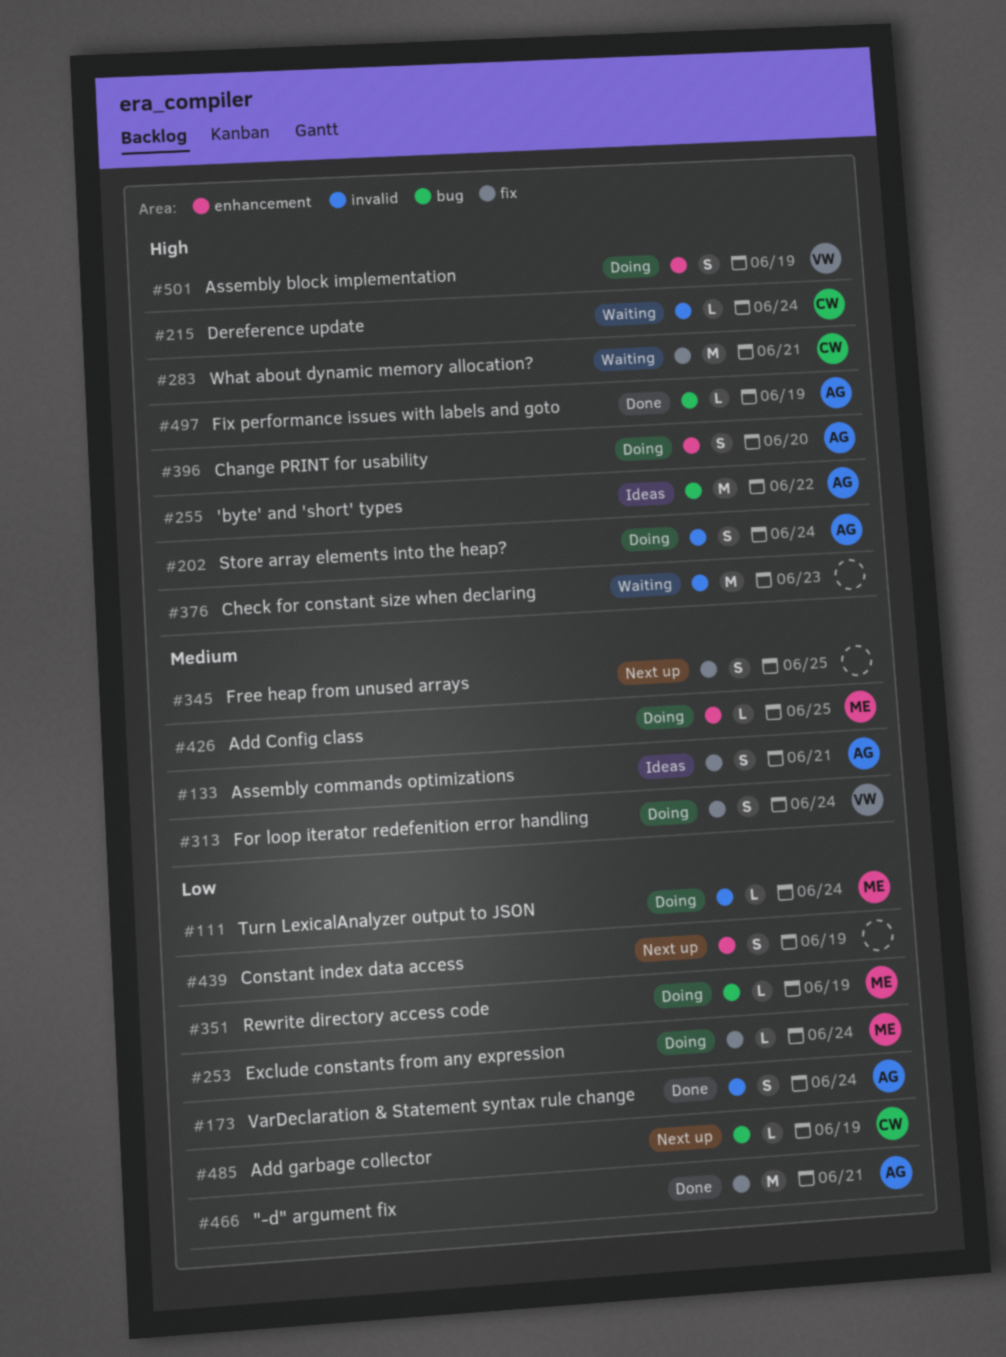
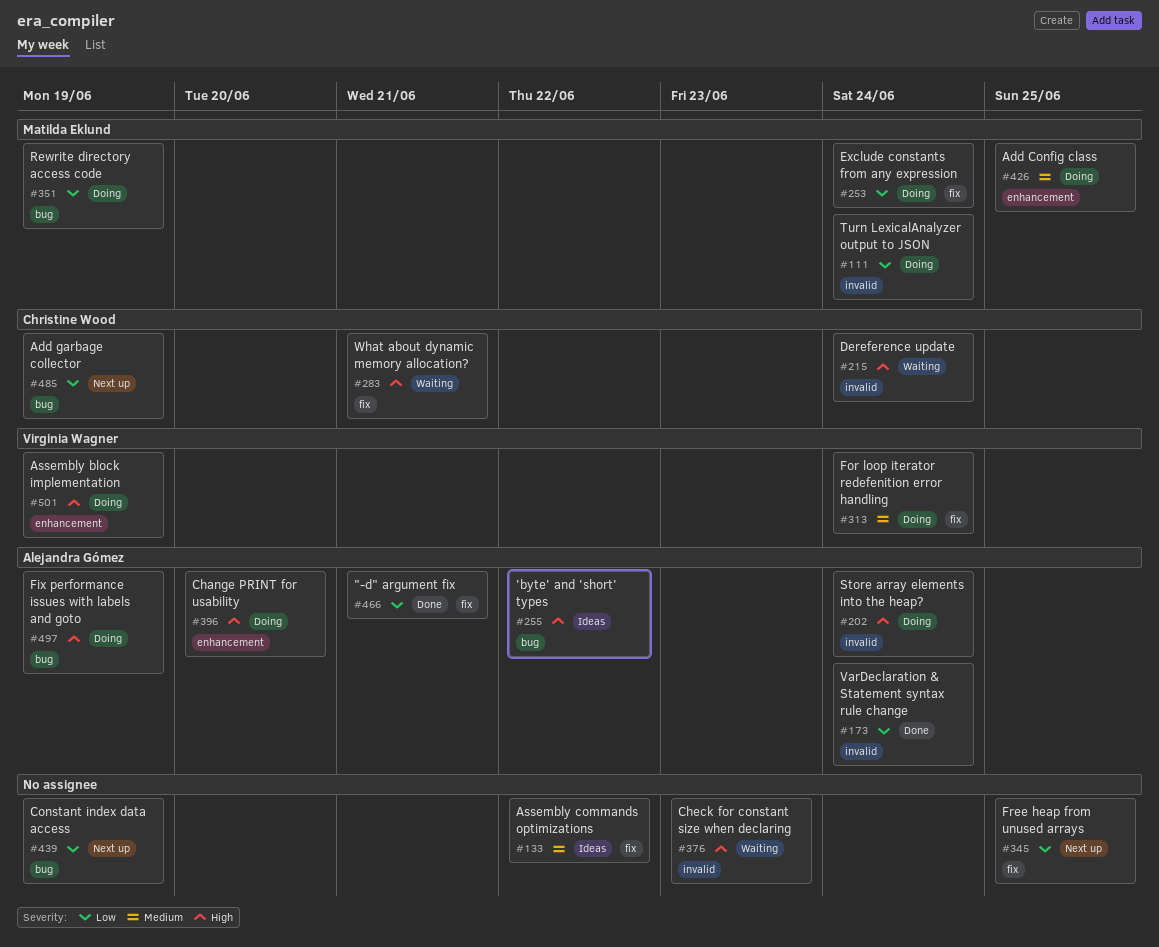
#133, owner: Alejandra Gómez -> none
#133, due: Jun 21 -> Jun 22
#345, priority: Medium -> Low
#439, label: enhancement -> bug
#497, status: Done -> Doing

